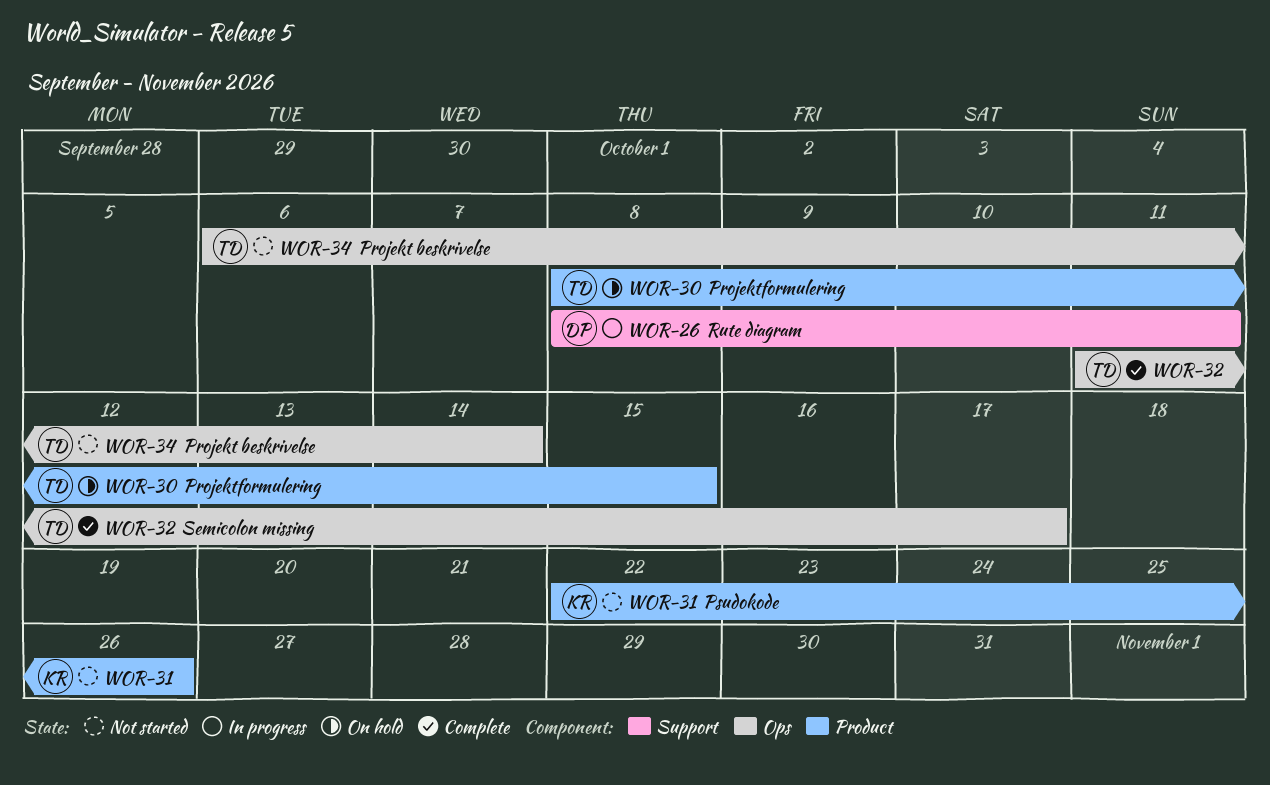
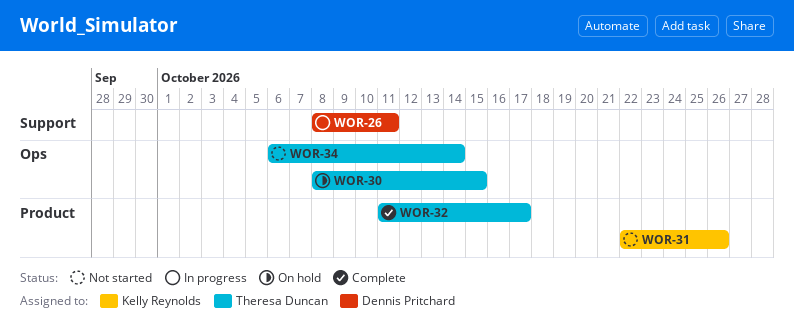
WOR-30, label: Product -> Ops
WOR-32, label: Ops -> Product

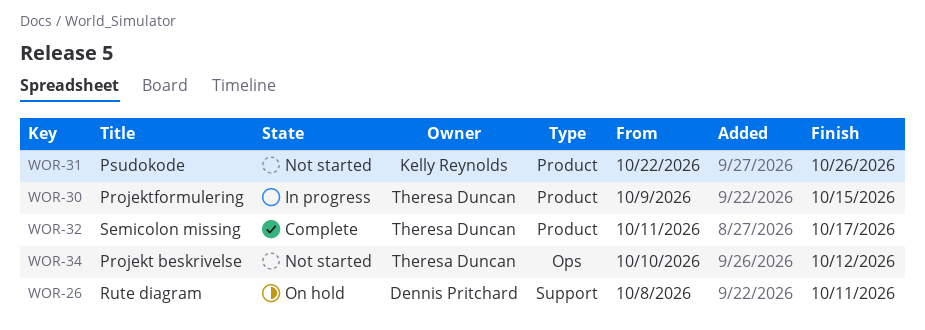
WOR-26, status: In progress -> On hold
WOR-30, status: On hold -> In progress
WOR-30, label: Ops -> Product
WOR-30, start: Oct 8 -> Oct 9
WOR-34, start: Oct 6 -> Oct 10
WOR-34, due: Oct 14 -> Oct 12

